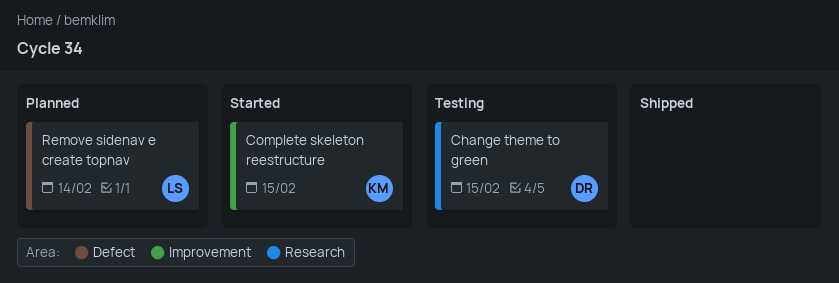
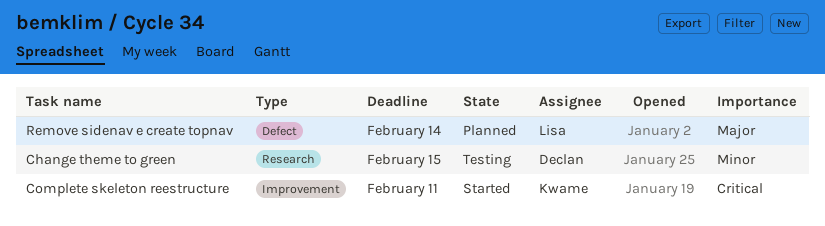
Complete skeleton reestructure, due: Feb 15 -> Feb 11

